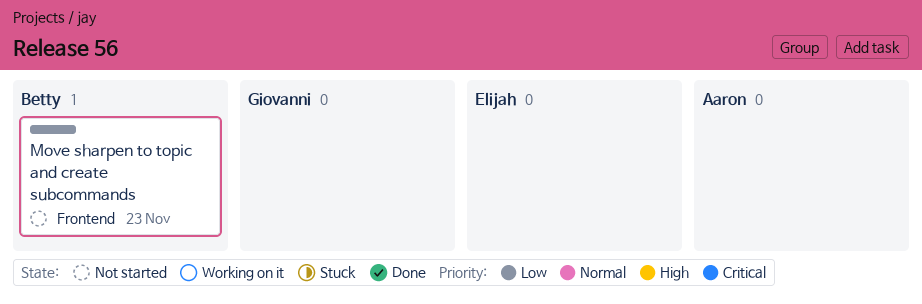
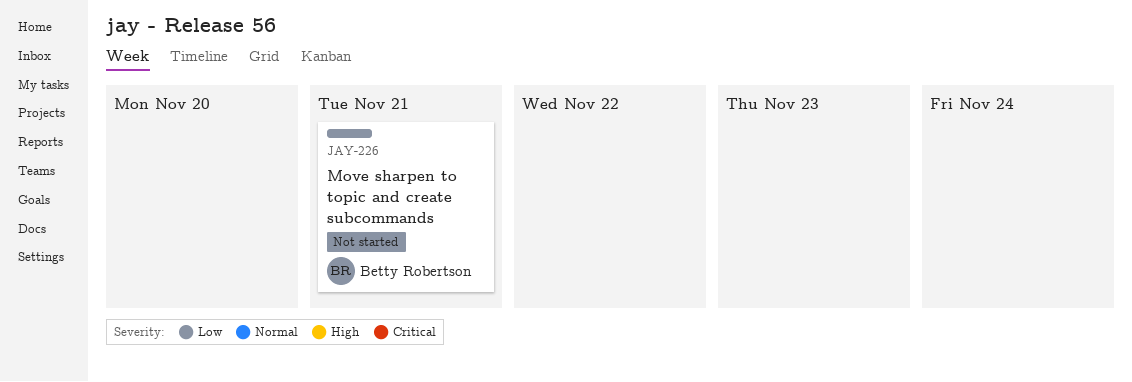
Move sharpen to topic and create subcommands, due: Nov 23 -> Nov 21

